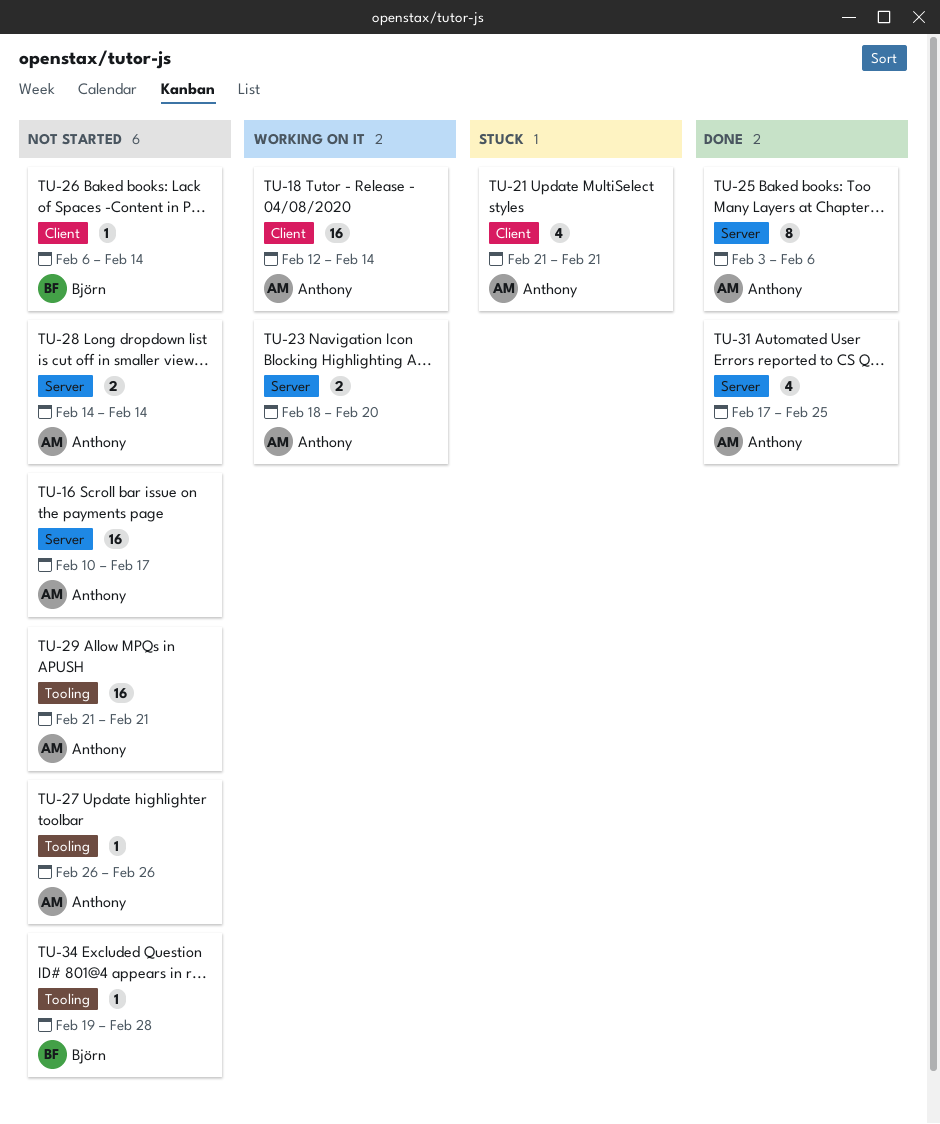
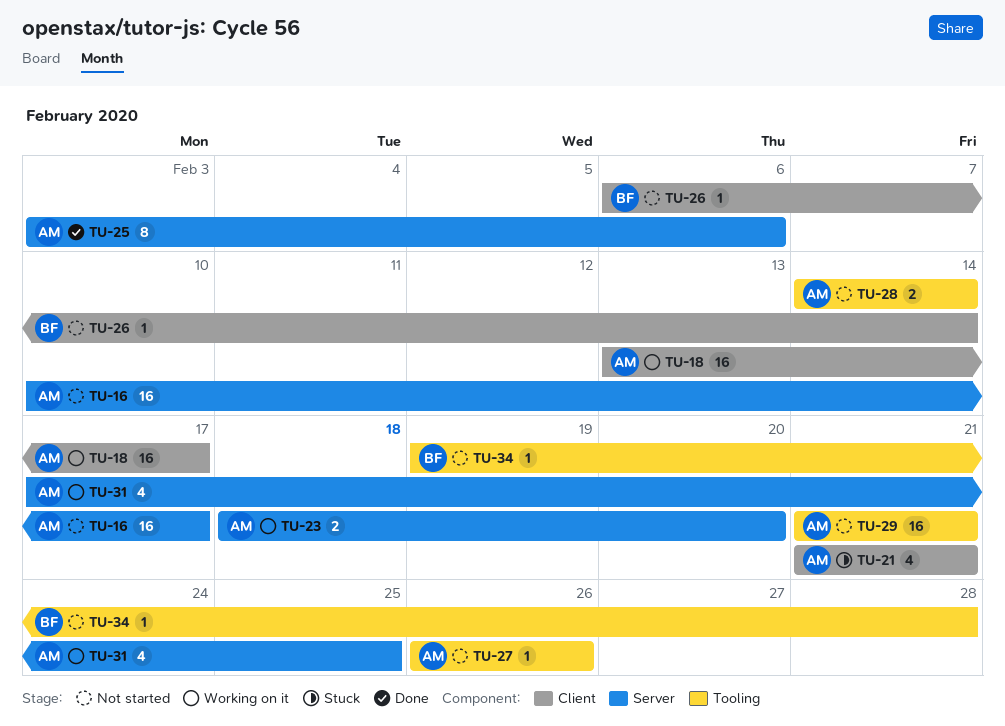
TU-18, start: Feb 12 -> Feb 13
TU-18, due: Feb 14 -> Feb 17
TU-28, label: Server -> Tooling
TU-31, status: Done -> Working on it

